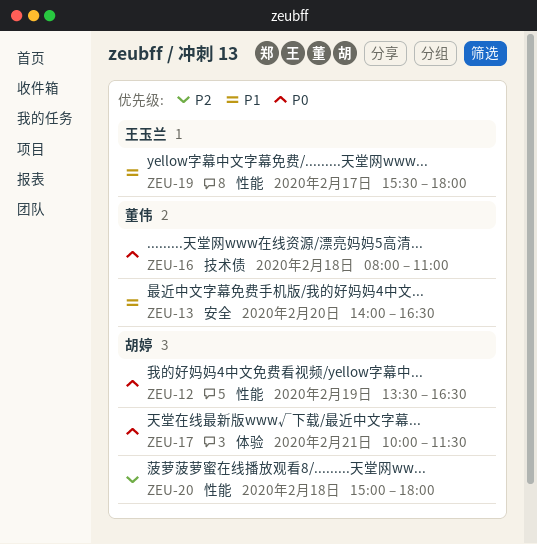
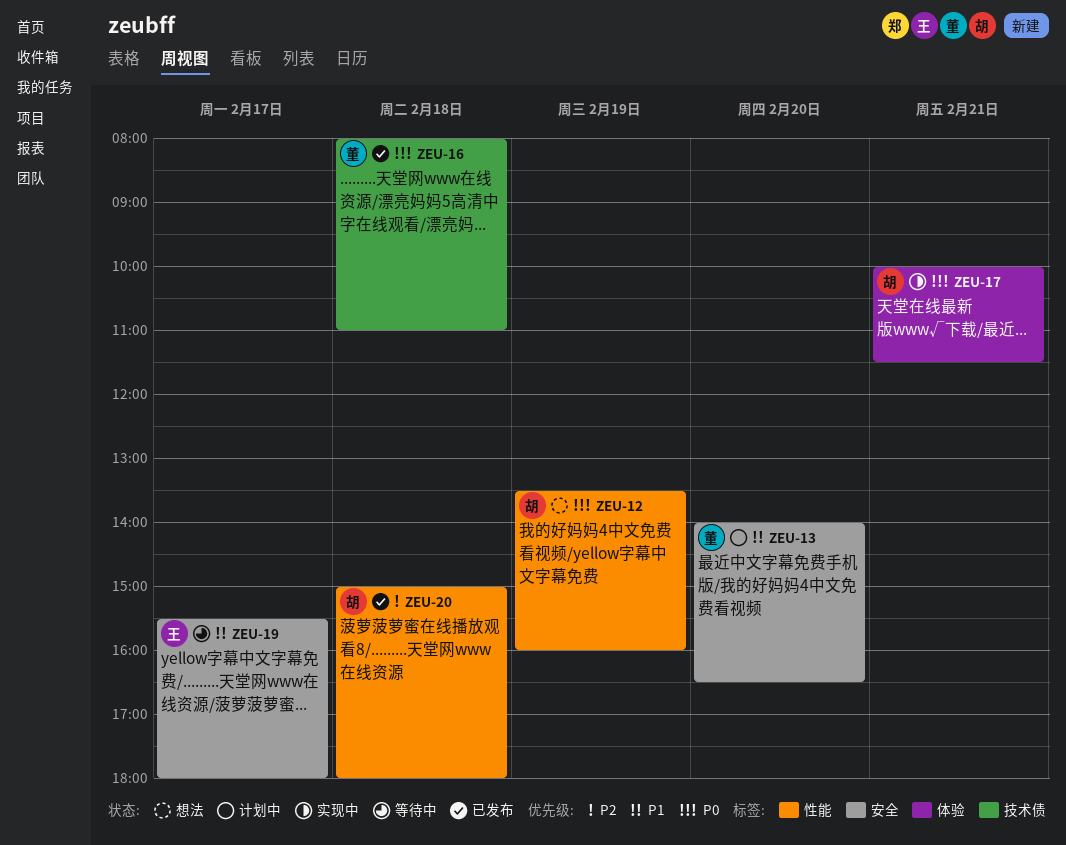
ZEU-12, ends: 16:30 -> 16:00
ZEU-19, label: 性能 -> 安全

